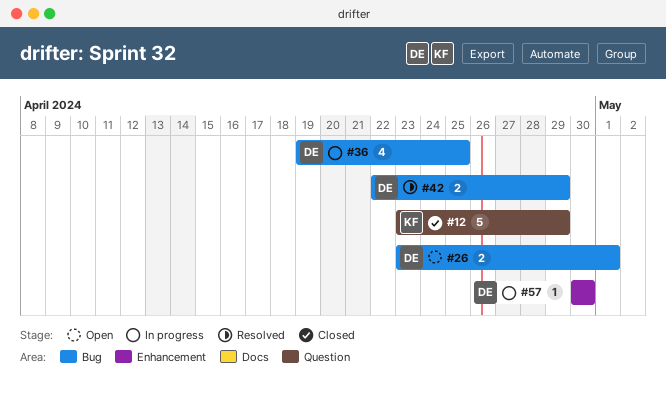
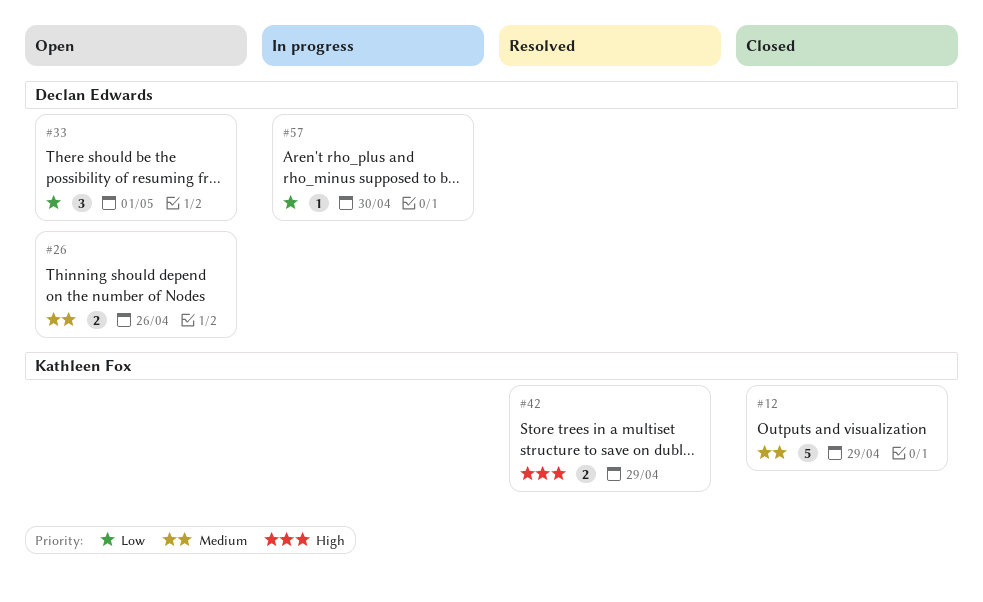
#26, due: May 1 -> Apr 26
#33: none -> present
#36: present -> none
#42, owner: Declan Edwards -> Kathleen Fox

